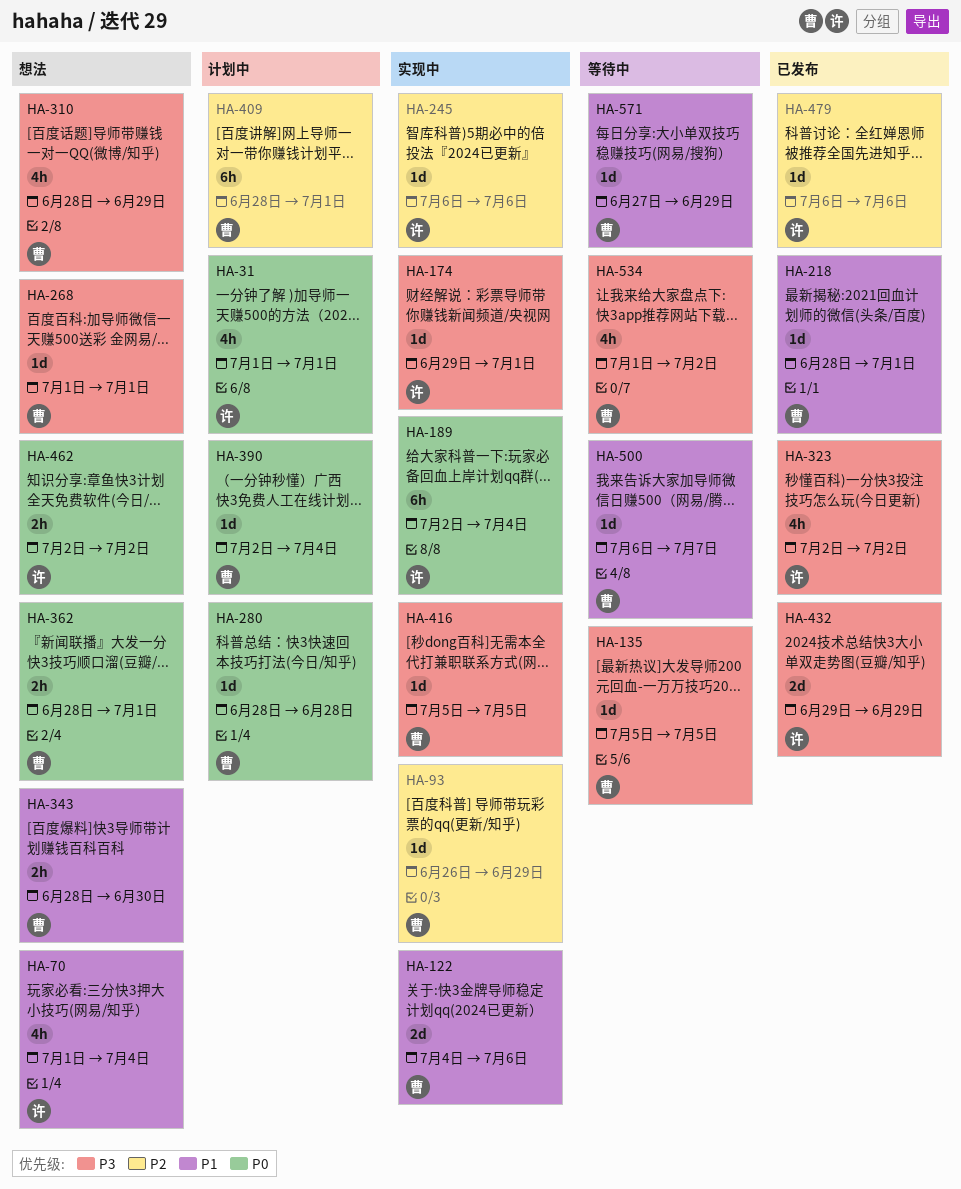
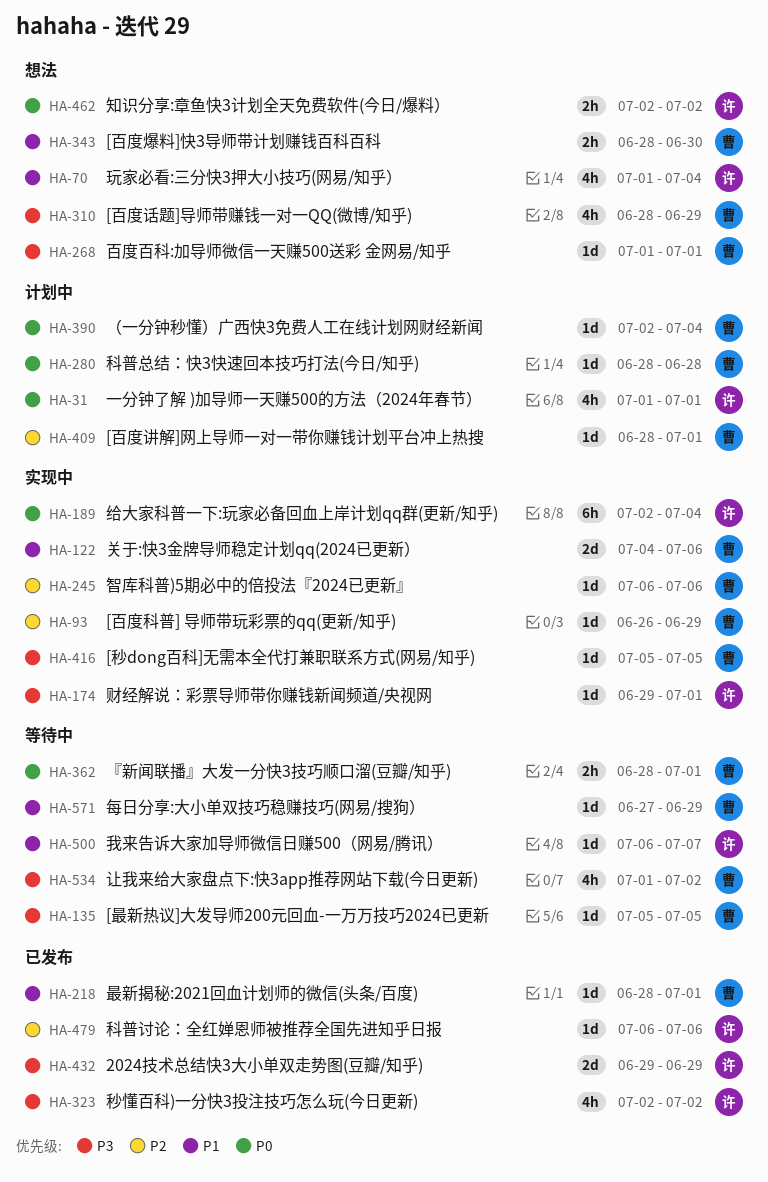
HA-245, owner: 许 -> 曹
HA-362, status: 想法 -> 等待中
HA-409, estimate: 6h -> 1d
HA-500, owner: 曹 -> 许

